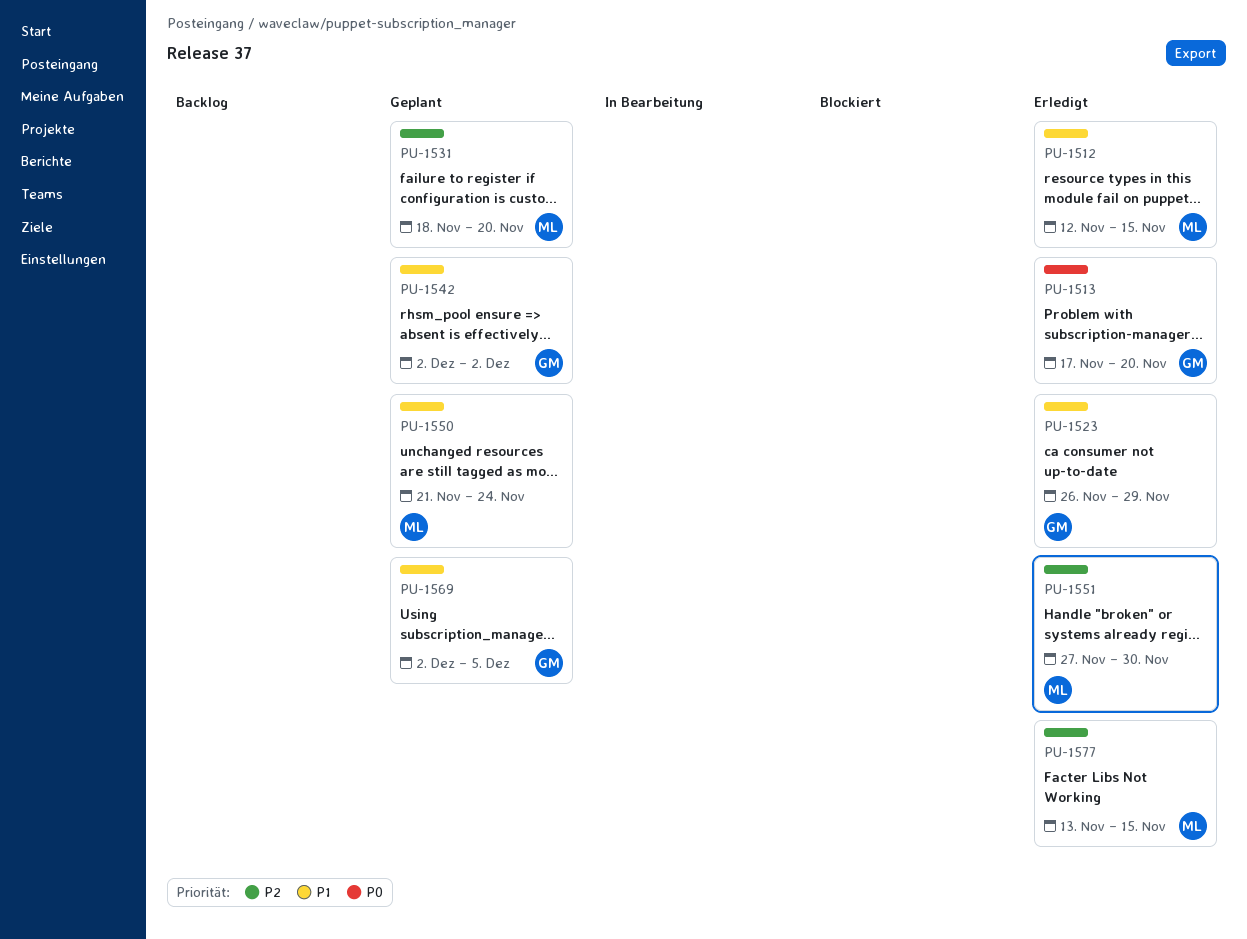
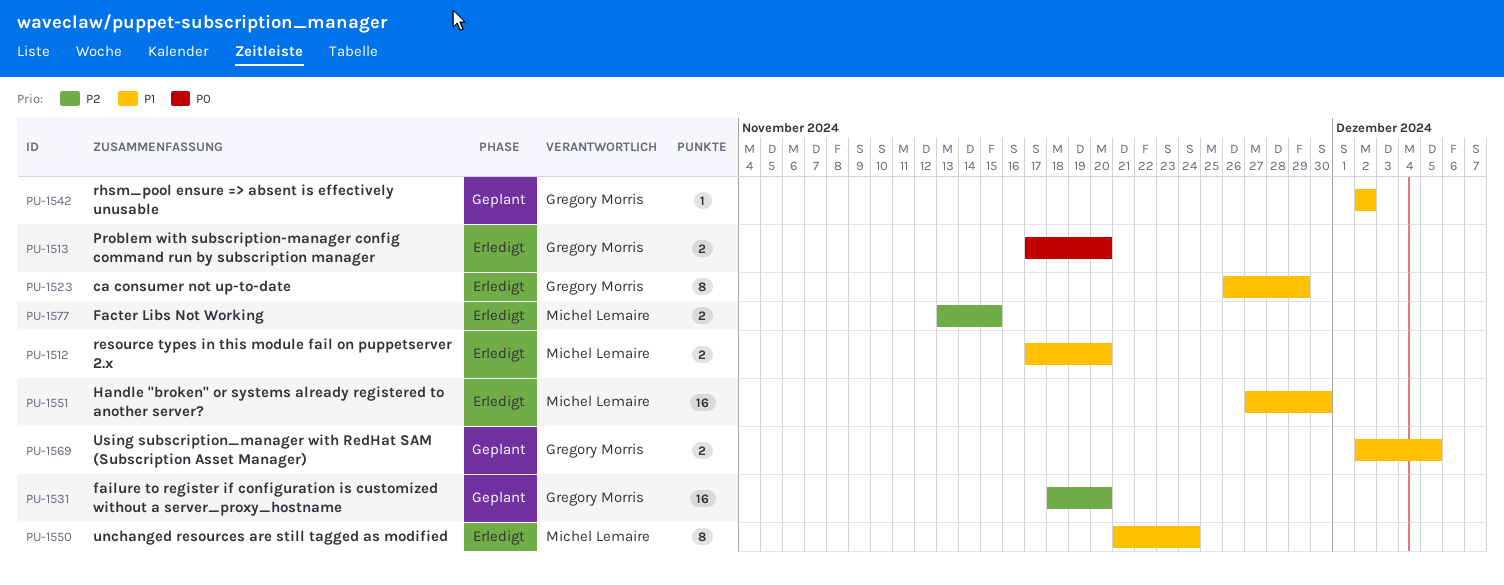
PU-1512, start: Nov 12 -> Nov 17
PU-1512, due: Nov 15 -> Nov 20
PU-1531, owner: Michel Lemaire -> Gregory Morris
PU-1550, status: Geplant -> Erledigt
PU-1551, priority: P2 -> P1

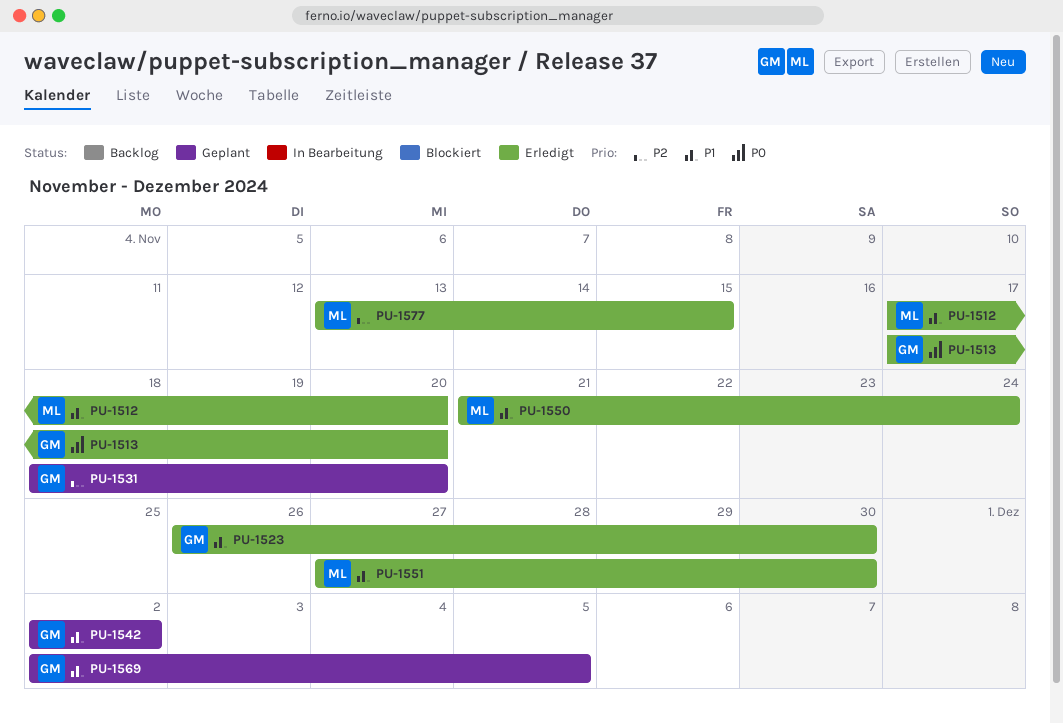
PU-1523, due: Nov 29 -> Nov 30

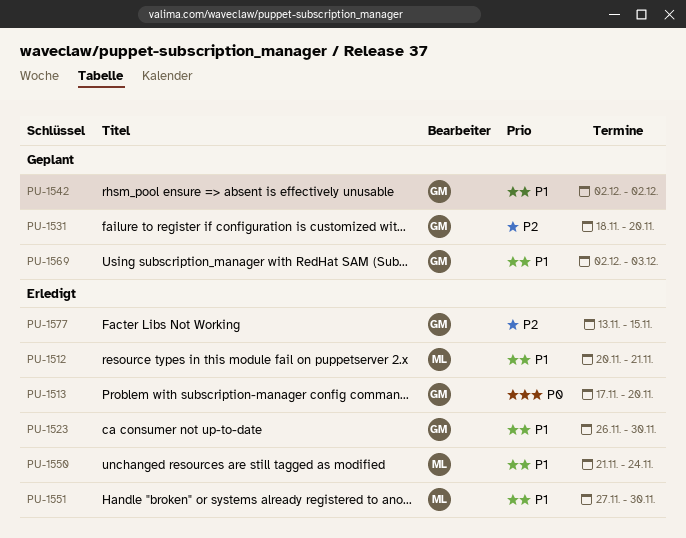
PU-1512, start: Nov 17 -> Nov 20
PU-1512, due: Nov 20 -> Nov 21
PU-1569, due: Dec 5 -> Dec 3
PU-1577, owner: ML -> GM

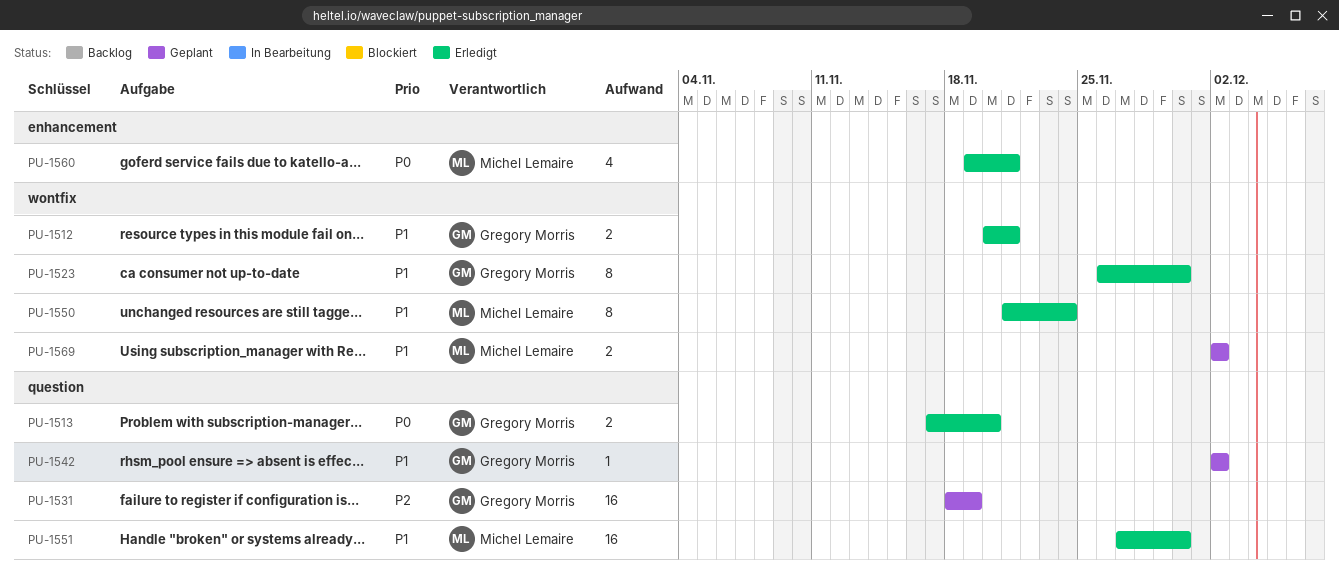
PU-1512, owner: Michel Lemaire -> Gregory Morris
PU-1531, due: Nov 20 -> Nov 19
PU-1560: none -> present
PU-1569, owner: Gregory Morris -> Michel Lemaire
PU-1569, due: Dec 3 -> Dec 2
PU-1577: present -> none

